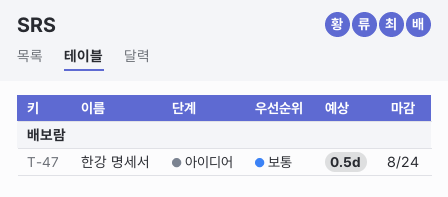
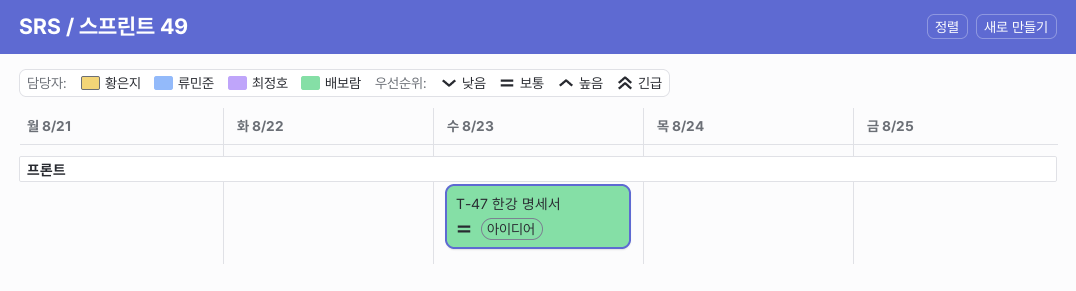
T-47, due: Aug 24 -> Aug 23

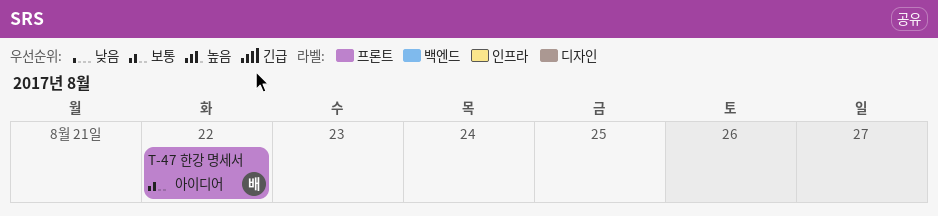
T-47, due: Aug 23 -> Aug 22

